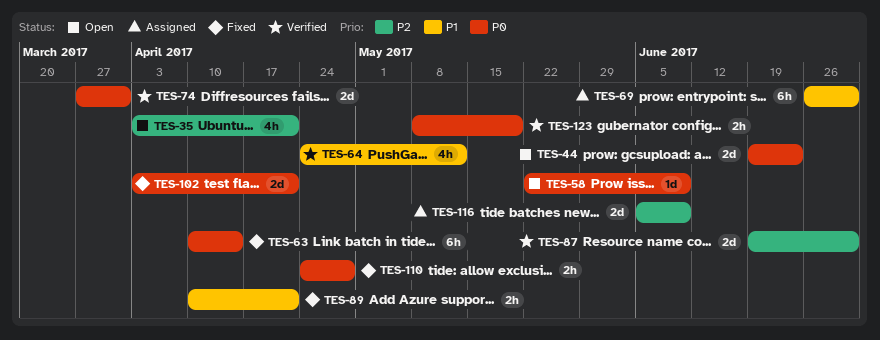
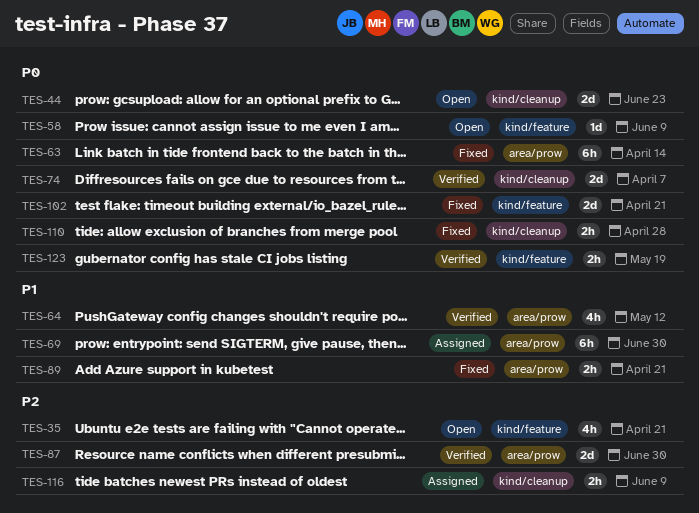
TES-74, due: Mar 31 -> Apr 7
TES-116, estimate: 2d -> 2h

